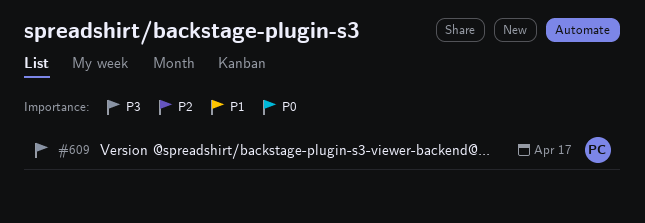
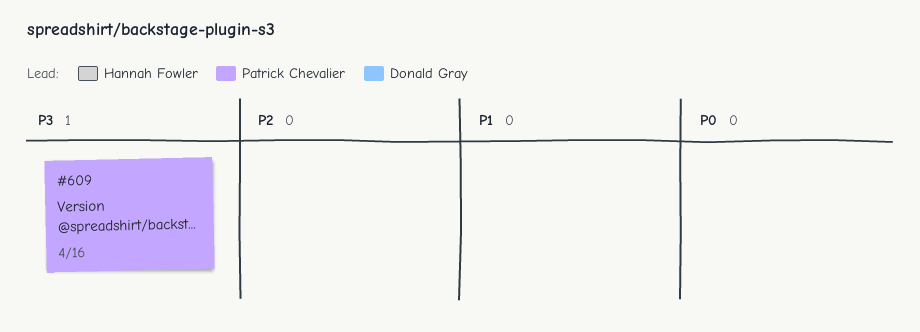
#609, due: Apr 17 -> Apr 16

